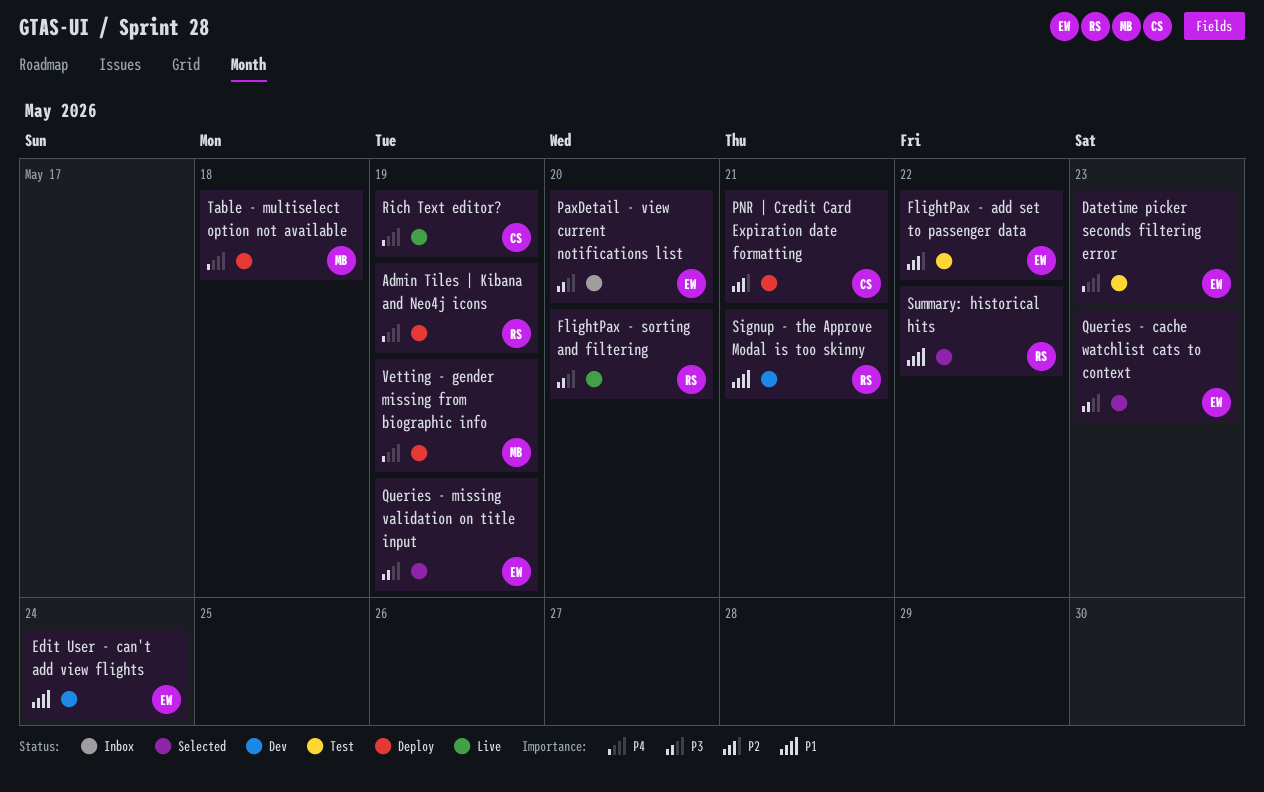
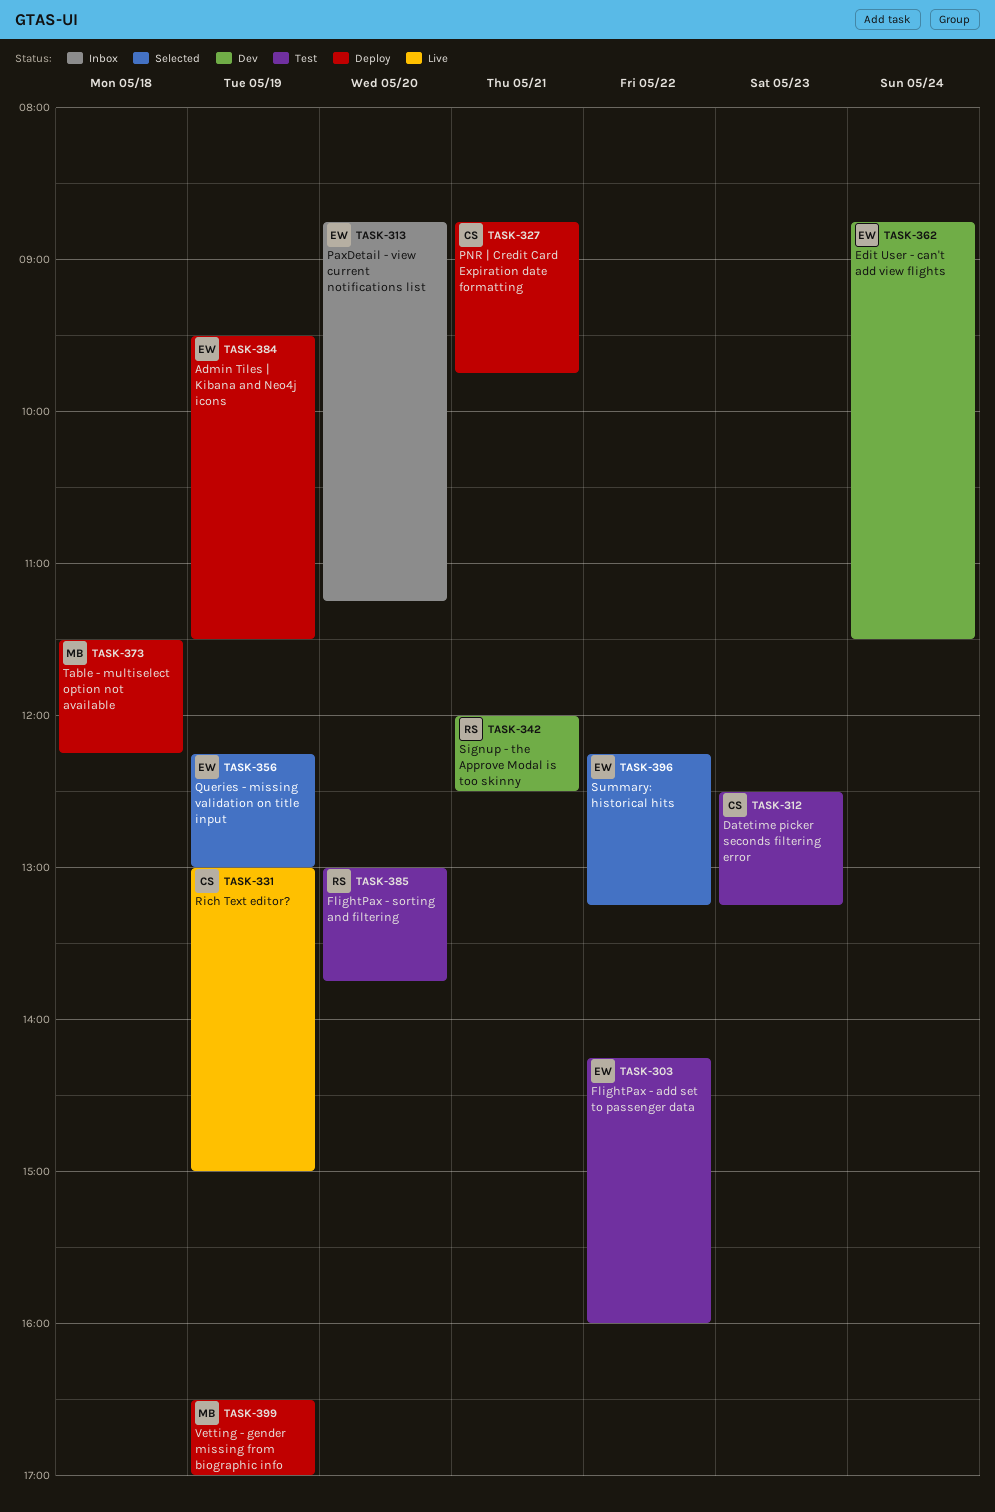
Admin Tiles | Kibana and Neo4j icons, owner: RS -> EW
Datetime picker seconds filtering error, owner: EW -> CS
FlightPax - sorting and filtering, status: Live -> Test
Queries - cache watchlist cats to context: present -> none
Summary: historical hits, owner: RS -> EW

